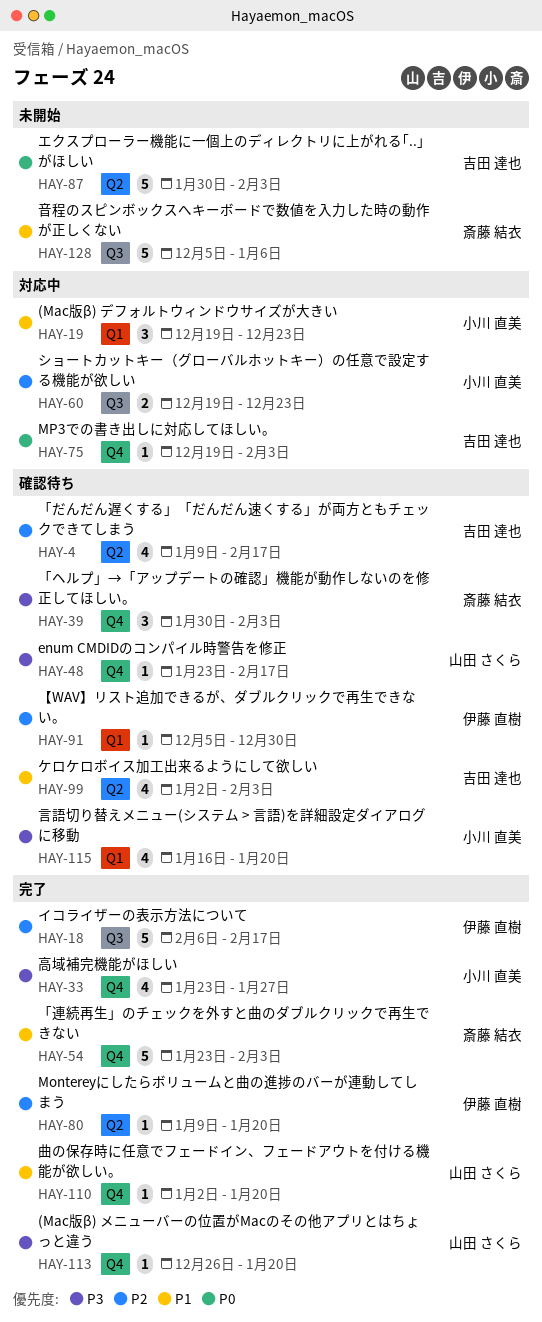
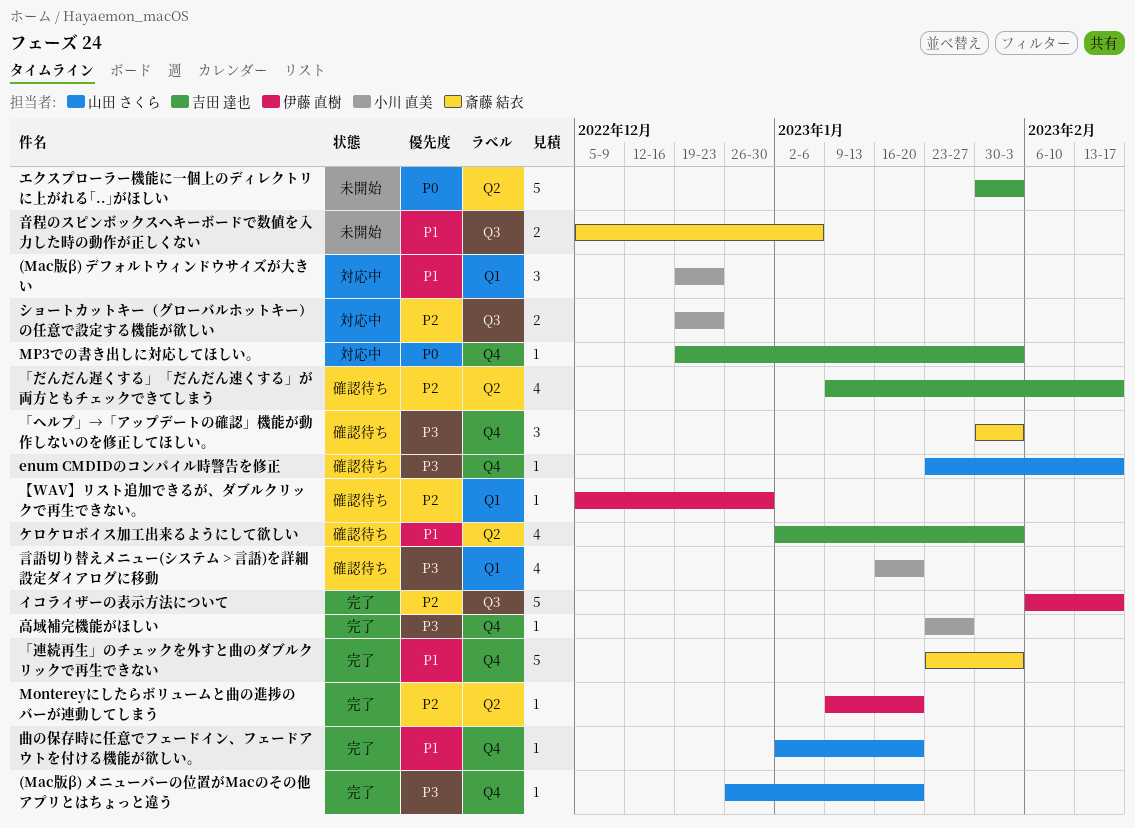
音程のスピンボックスへキーボードで数値を入力した時の動作が正しくない, estimate: 5 -> 2
高域補完機能がほしい, estimate: 4 -> 1

